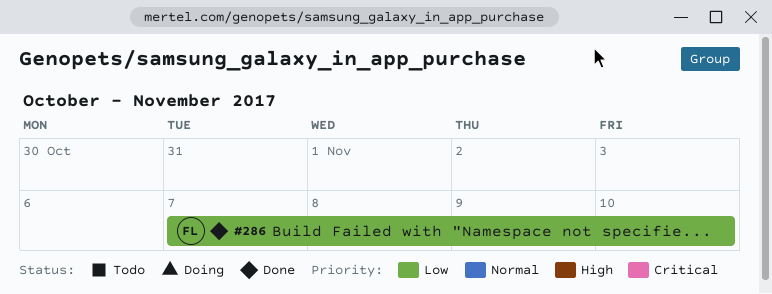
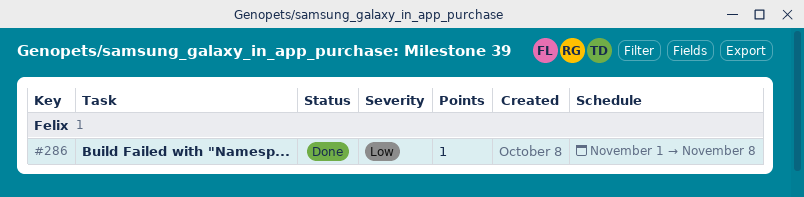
#286, start: Nov 7 -> Nov 1
#286, due: Nov 10 -> Nov 8

